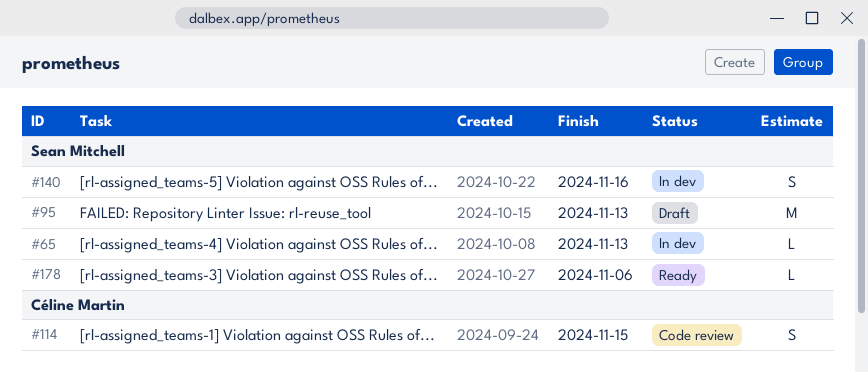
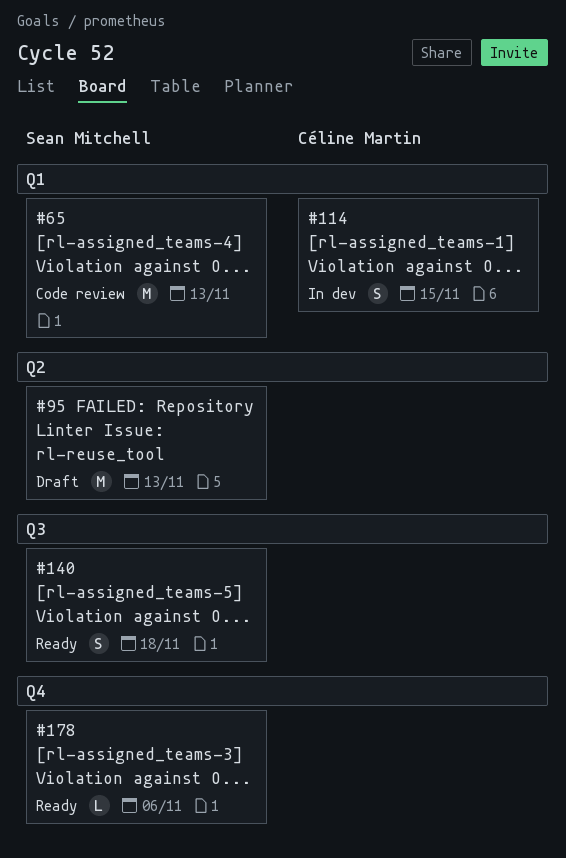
#65, status: In dev -> Code review
#65, estimate: L -> M
#114, status: Code review -> In dev
#140, status: In dev -> Ready
#140, due: Nov 16 -> Nov 18

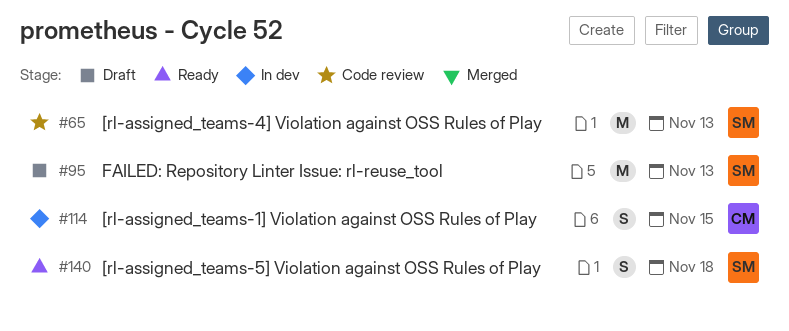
#178: present -> none

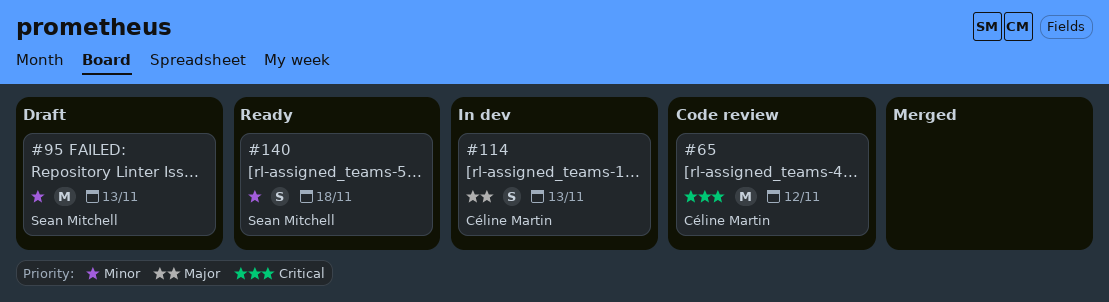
#65, owner: Sean Mitchell -> Céline Martin
#65, due: Nov 13 -> Nov 12
#114, due: Nov 15 -> Nov 13

